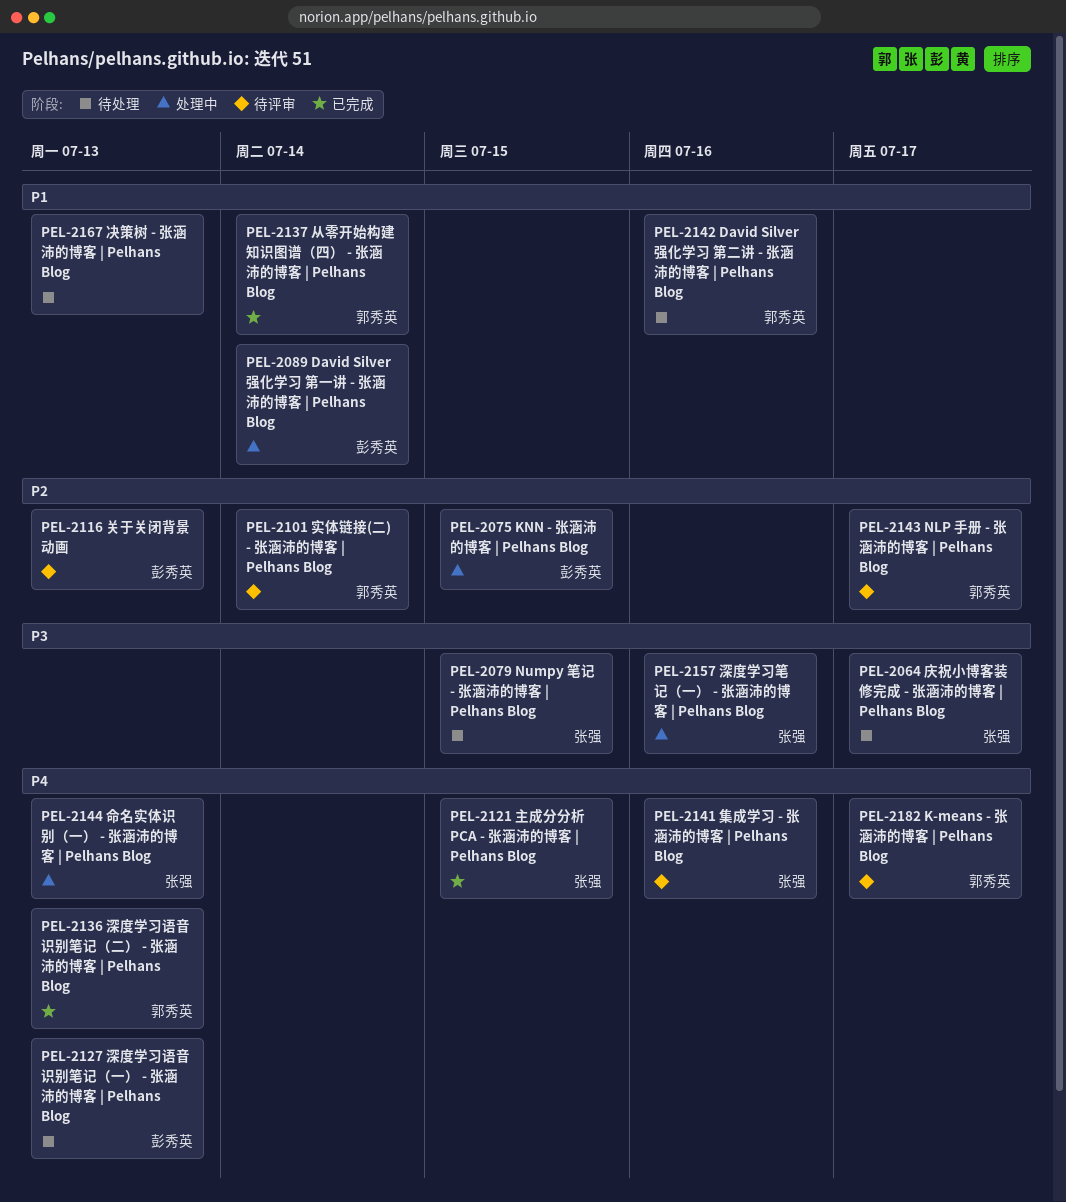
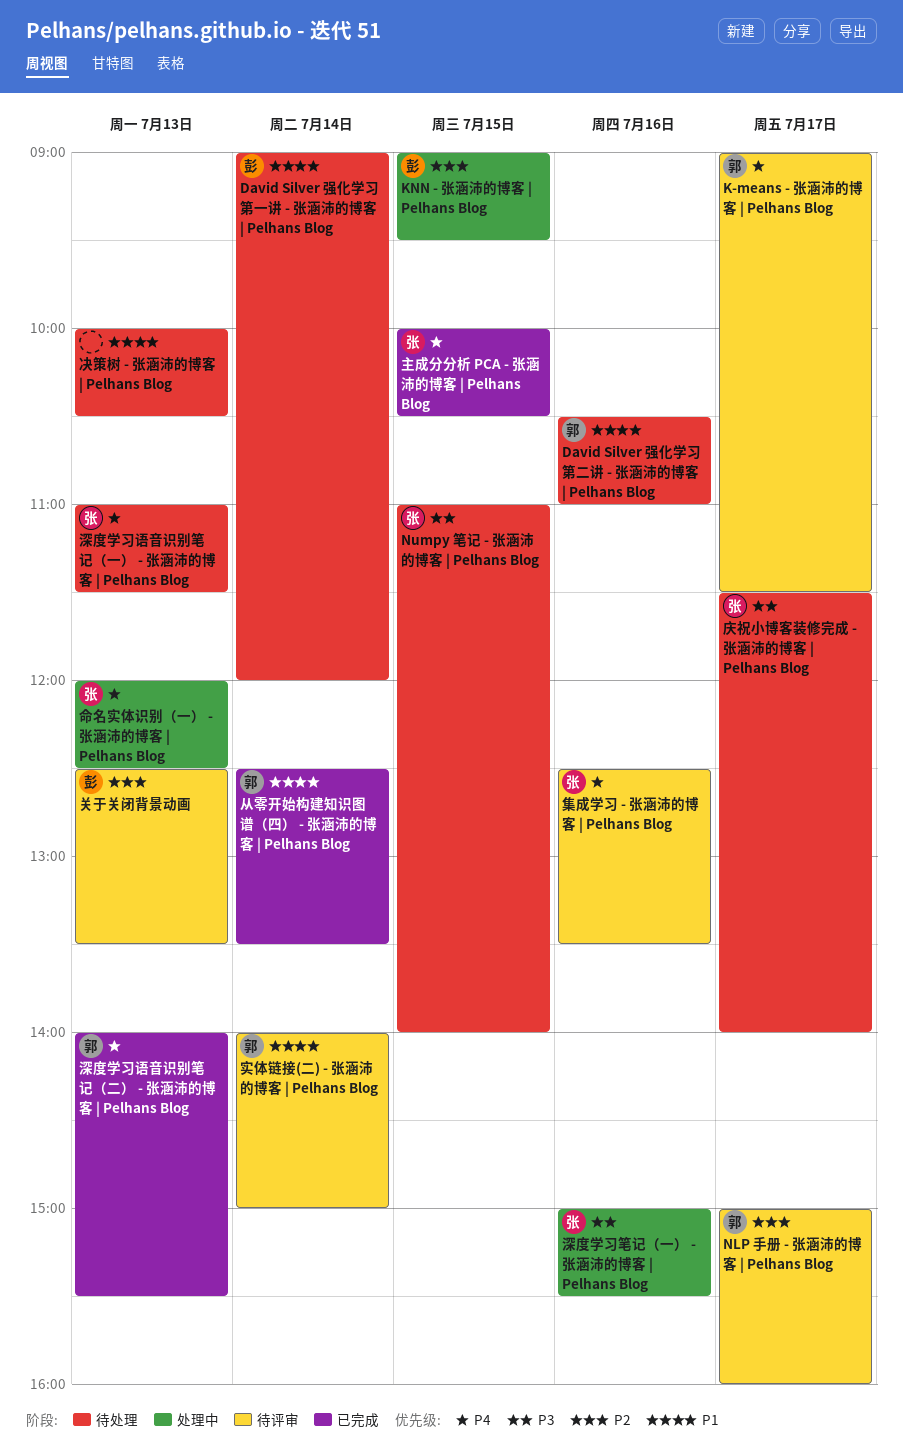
David Silver 强化学习 第一讲 - 张涵沛的博客 | Pelhans Blog, status: 处理中 -> 待处理
实体链接(二) - 张涵沛的博客 | Pelhans Blog, priority: P2 -> P1
深度学习语音识别笔记（一） - 张涵沛的博客 | Pelhans Blog, owner: 彭秀英 -> 张强

